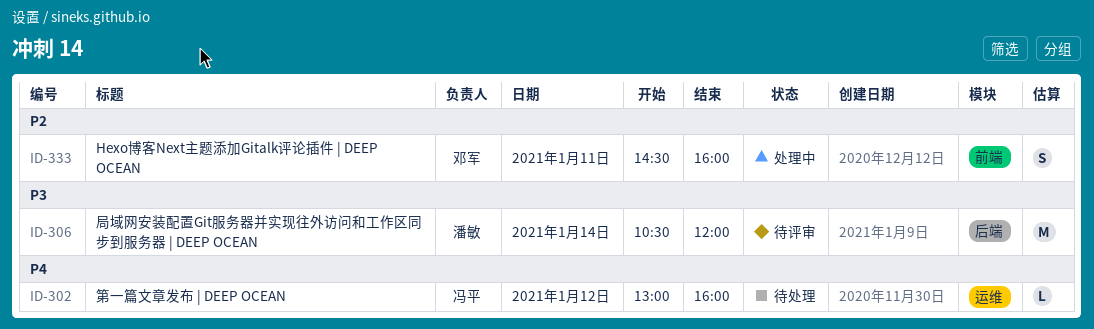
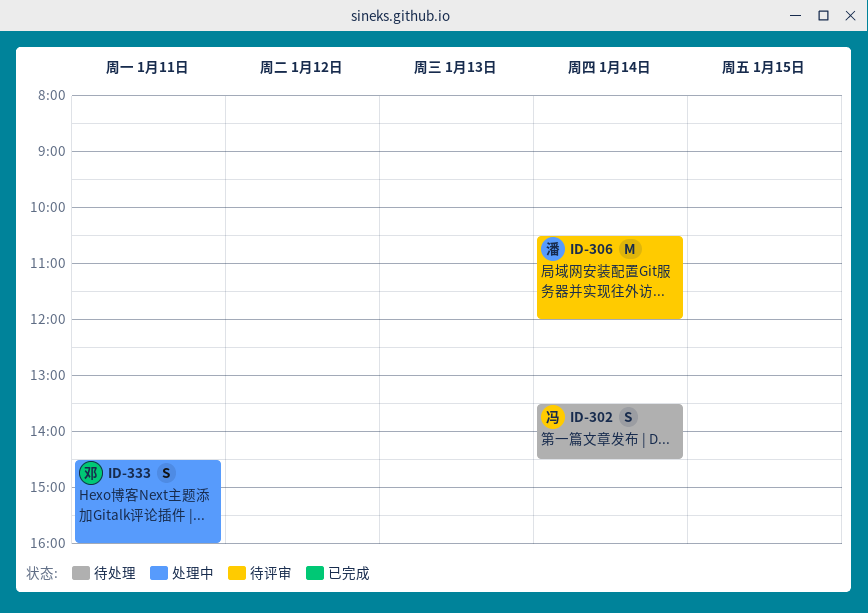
ID-302, estimate: L -> S
ID-302, day: Jan 12 -> Jan 14
ID-302, begins: 13:00 -> 13:30
ID-302, ends: 16:00 -> 14:30

